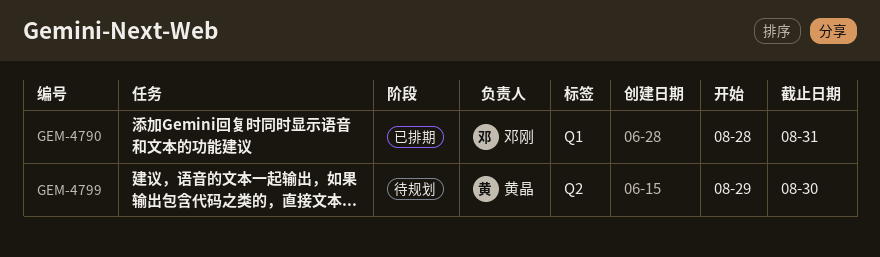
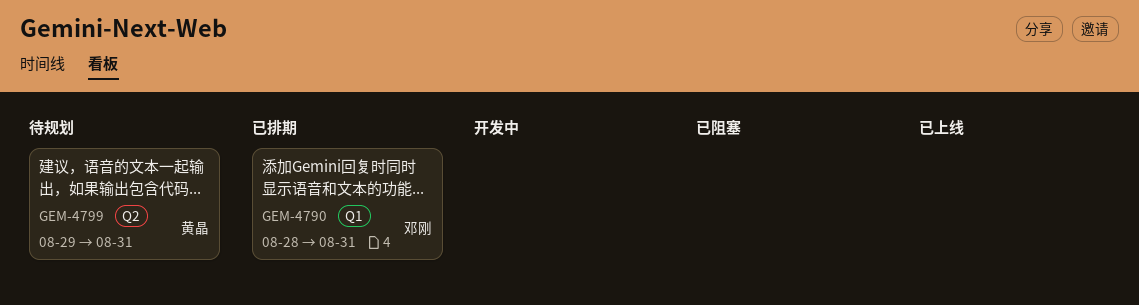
GEM-4799, due: Aug 30 -> Aug 31

